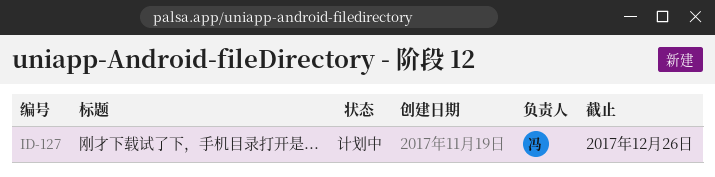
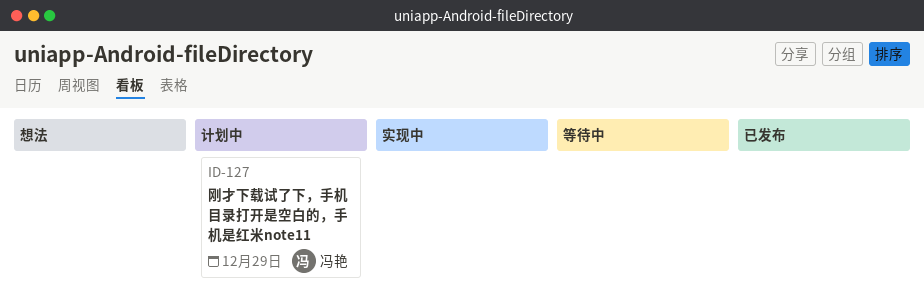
ID-127, due: Dec 26 -> Dec 29

